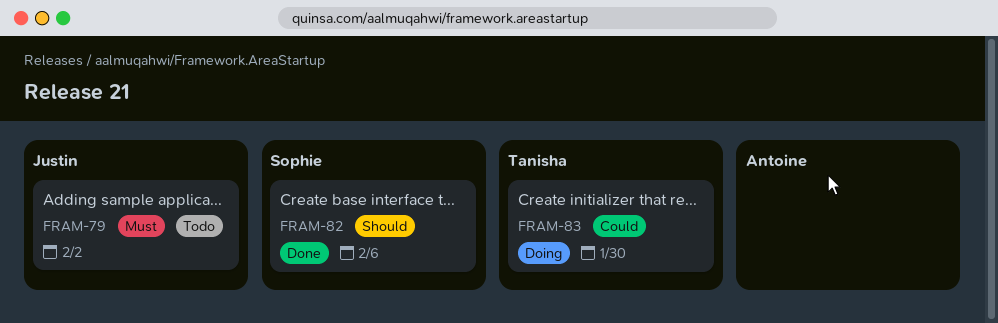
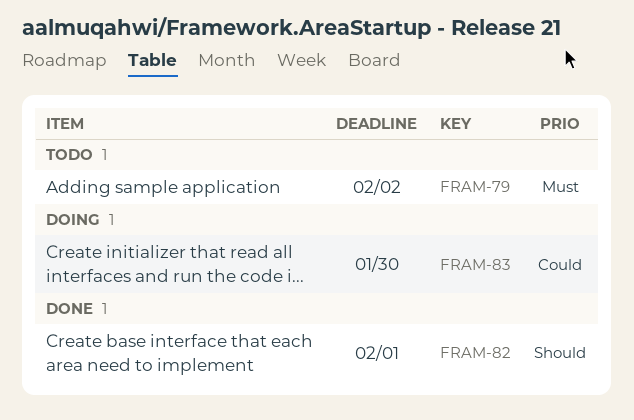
FRAM-82, due: Feb 6 -> Feb 1

